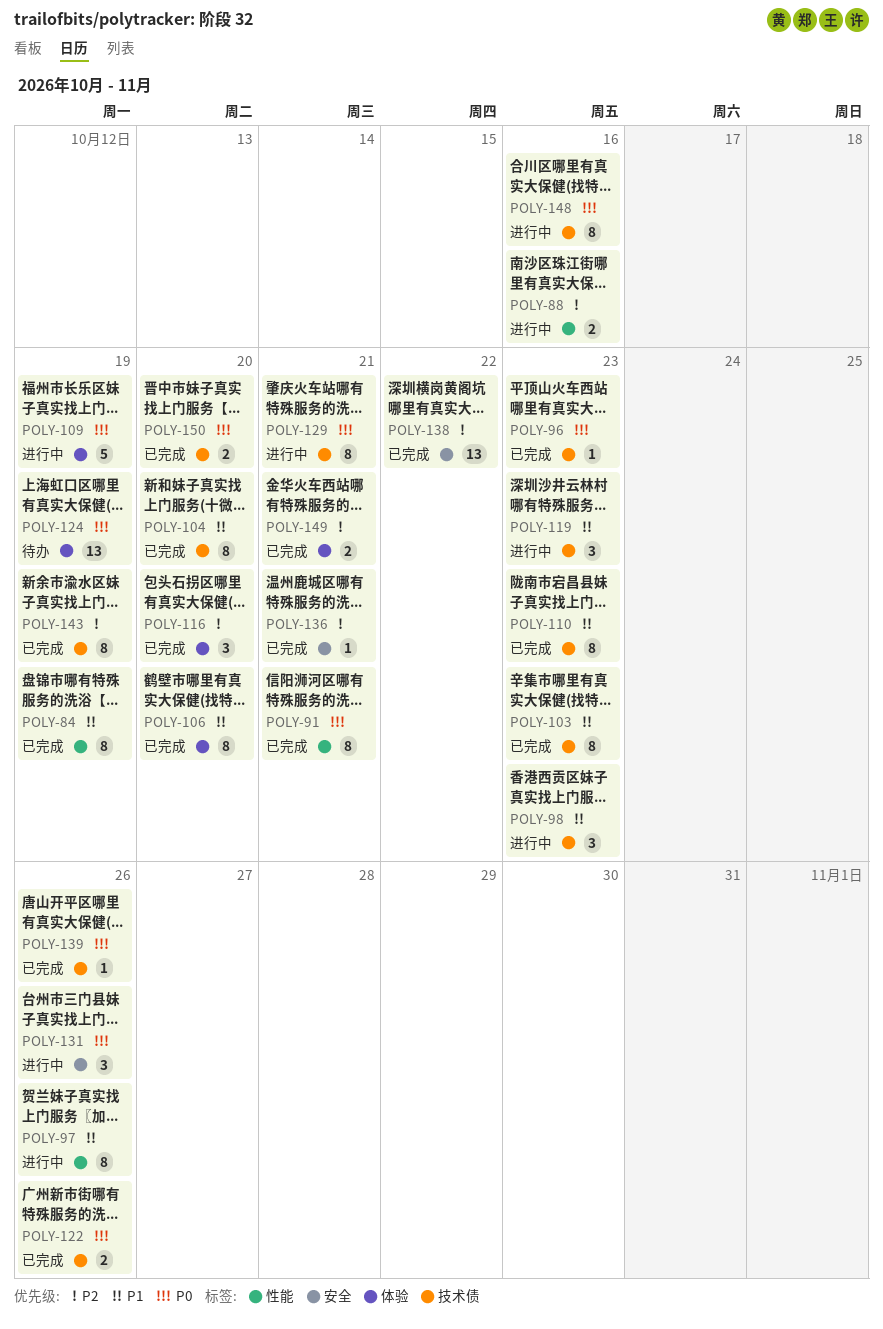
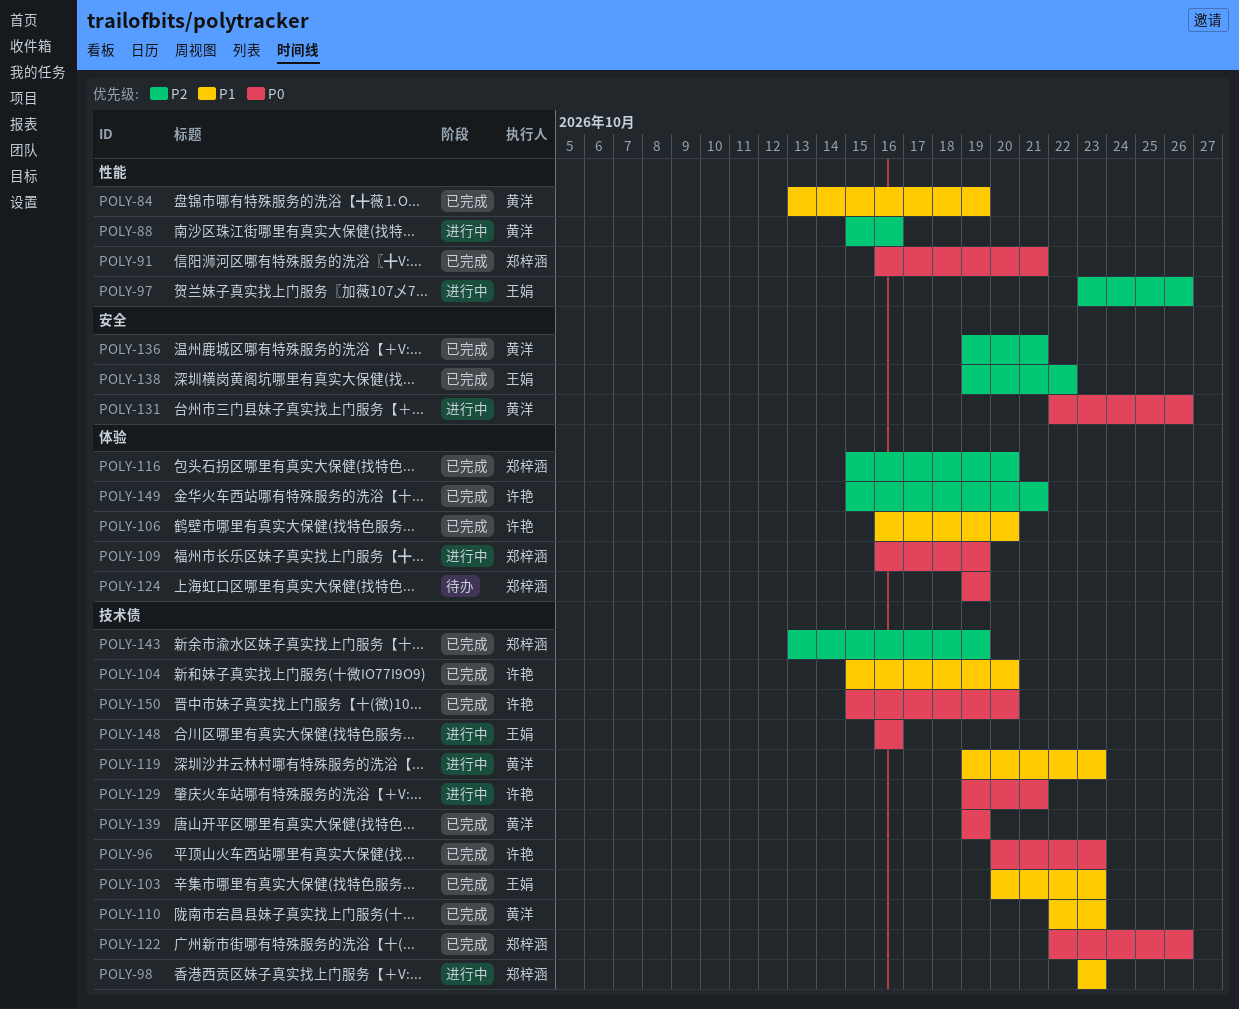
POLY-97, priority: P1 -> P2
POLY-139, due: Oct 26 -> Oct 19

